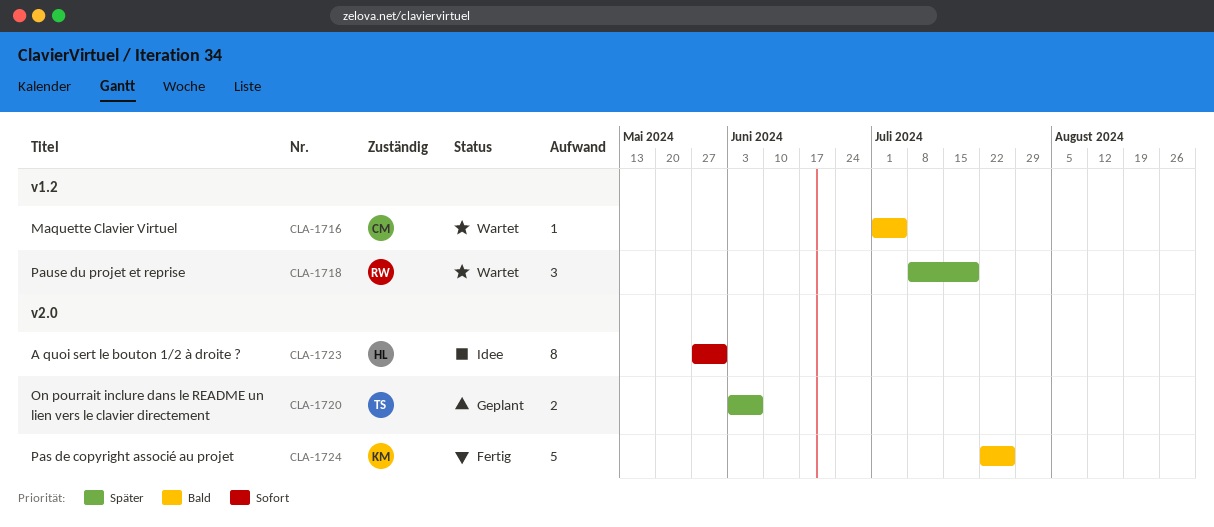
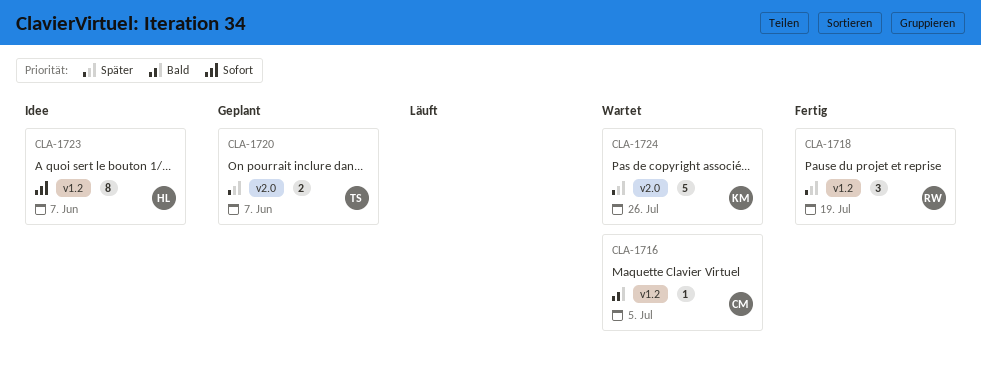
CLA-1718, status: Wartet -> Fertig
CLA-1723, label: v2.0 -> v1.2
CLA-1723, due: May 31 -> Jun 7
CLA-1724, status: Fertig -> Wartet
CLA-1724, priority: Bald -> Später

